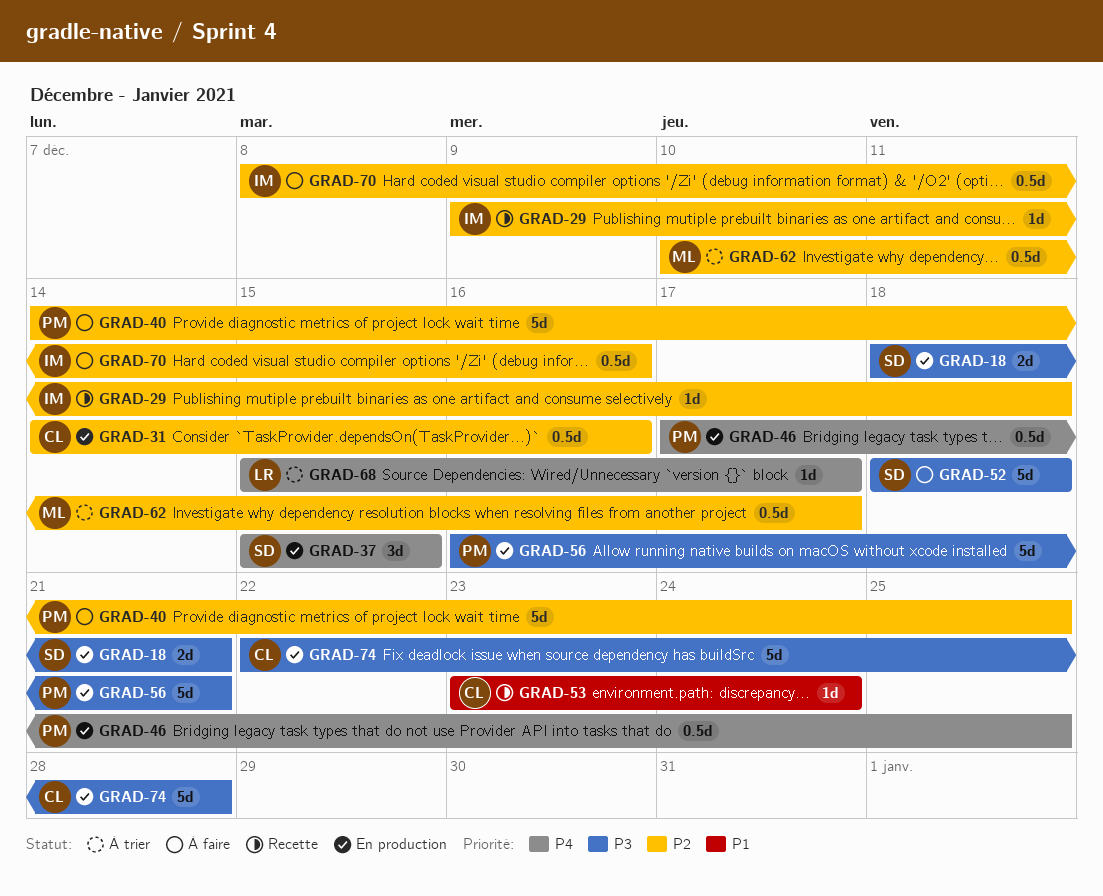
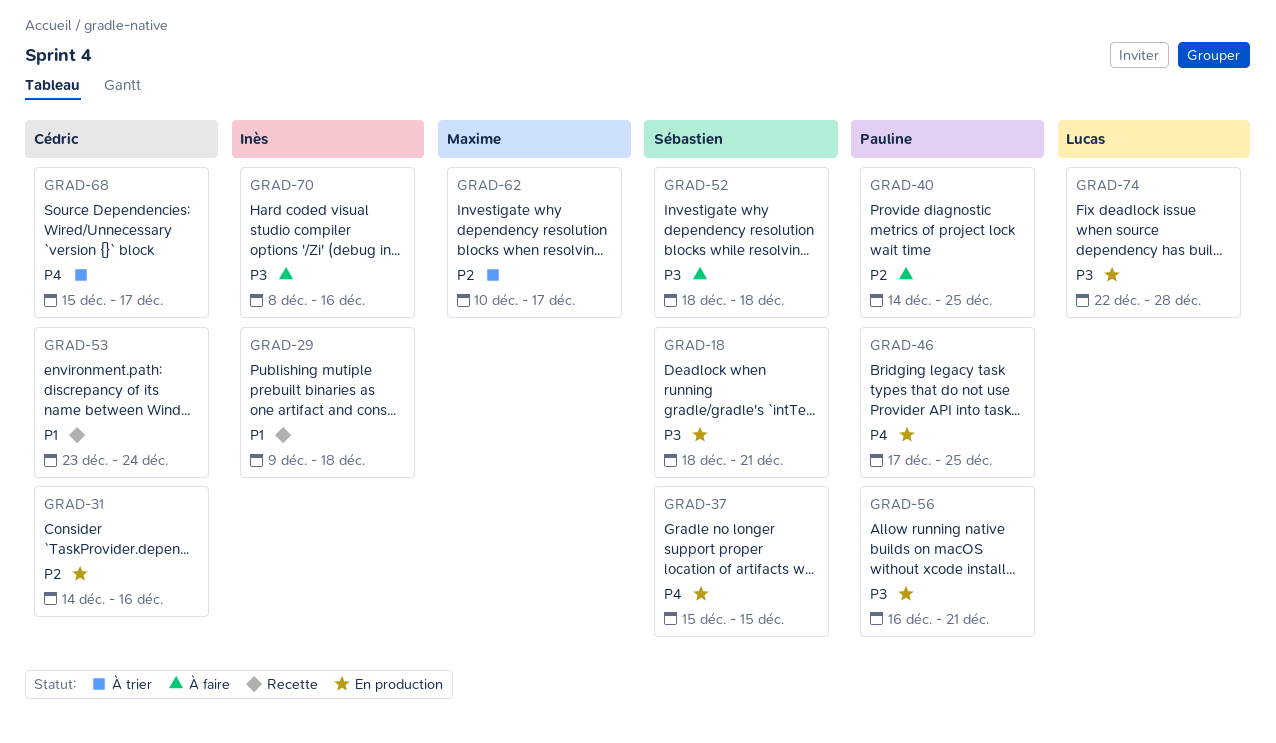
GRAD-29, priority: P2 -> P1
GRAD-68, owner: Lucas -> Cédric
GRAD-70, priority: P2 -> P3
GRAD-74, owner: Cédric -> Lucas

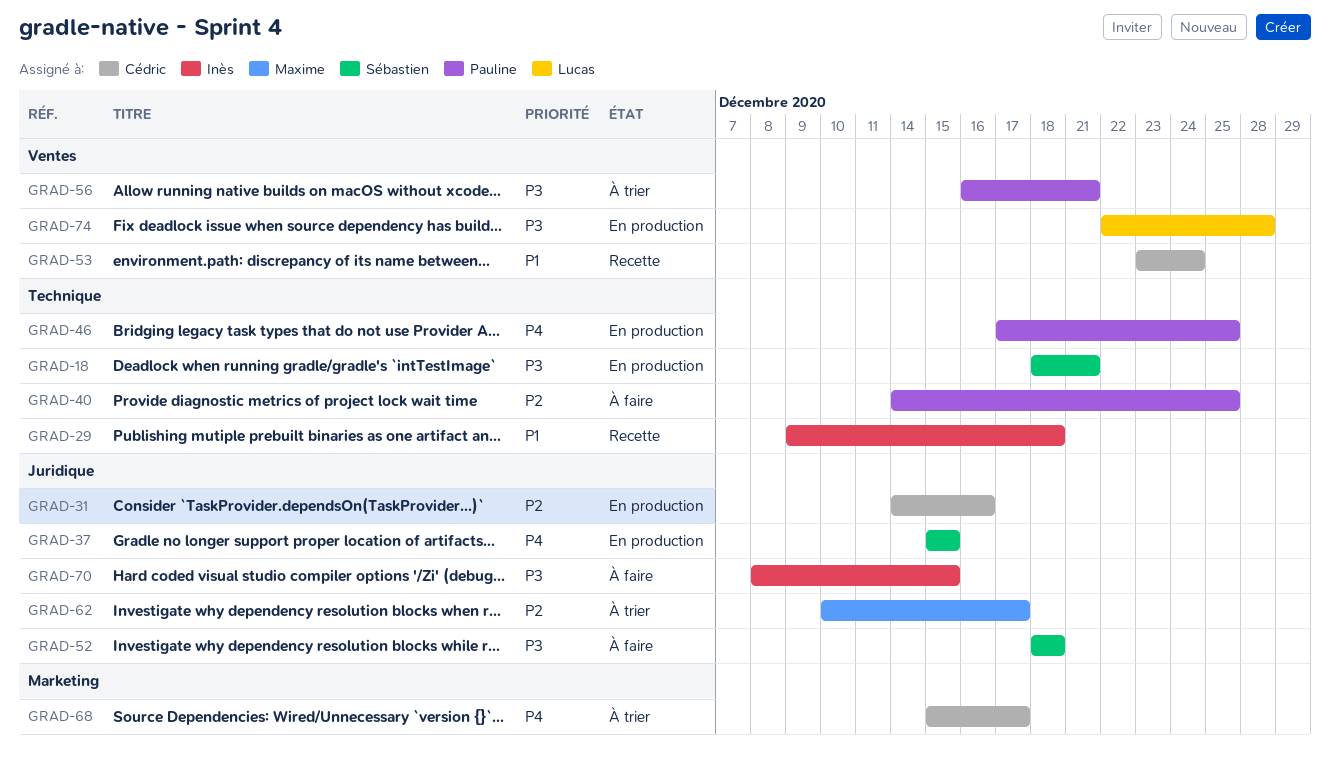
GRAD-56, status: En production -> À trier
GRAD-70, due: Dec 16 -> Dec 15

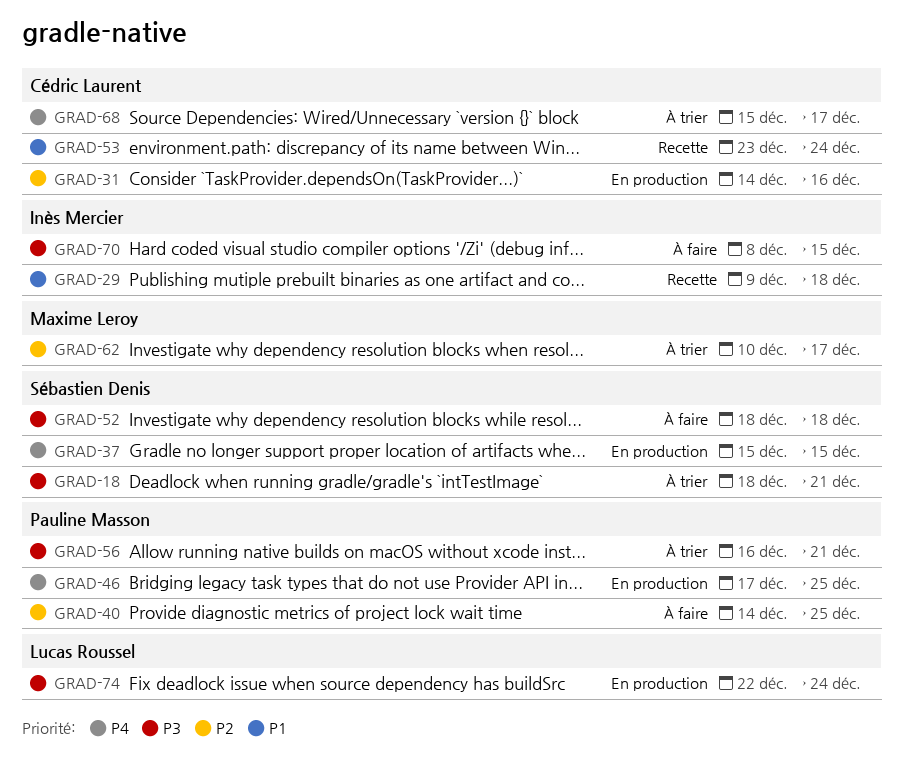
GRAD-18, status: En production -> À trier
GRAD-74, due: Dec 28 -> Dec 24

